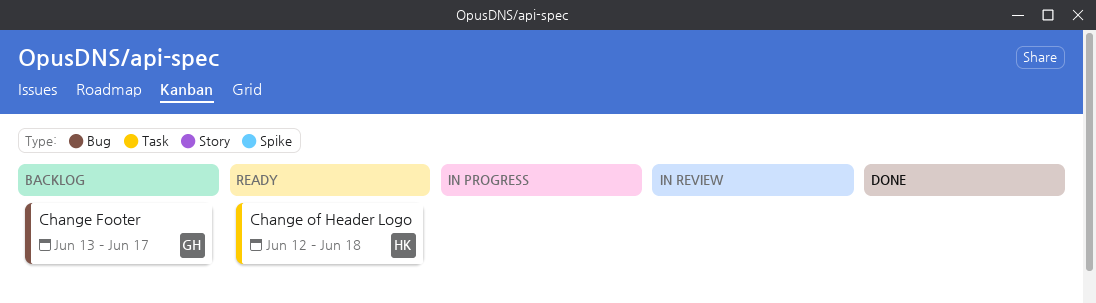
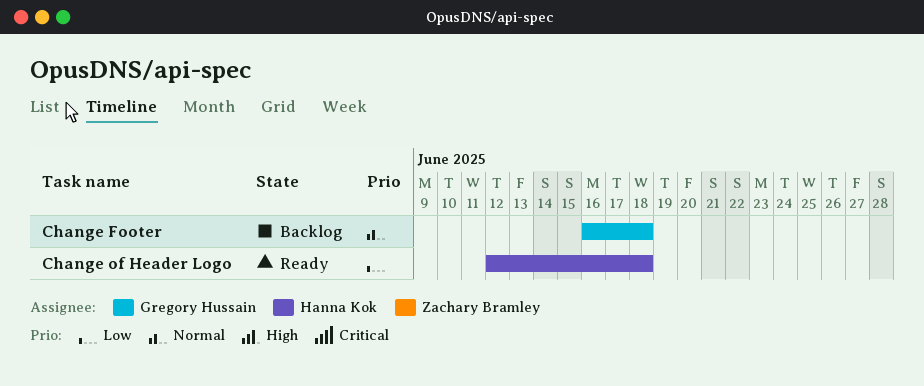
Change Footer, start: Jun 13 -> Jun 16
Change Footer, due: Jun 17 -> Jun 18

